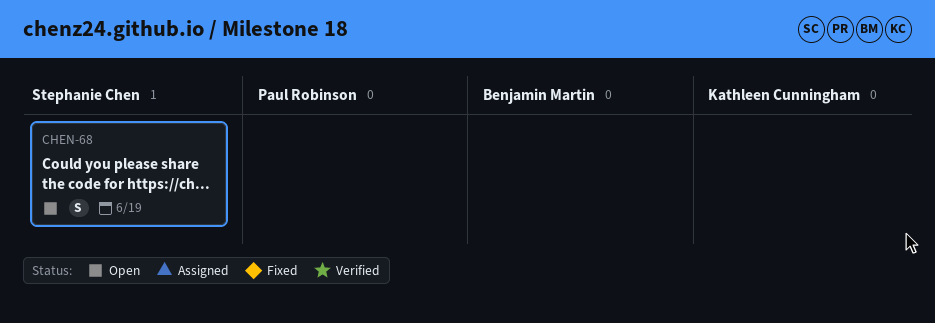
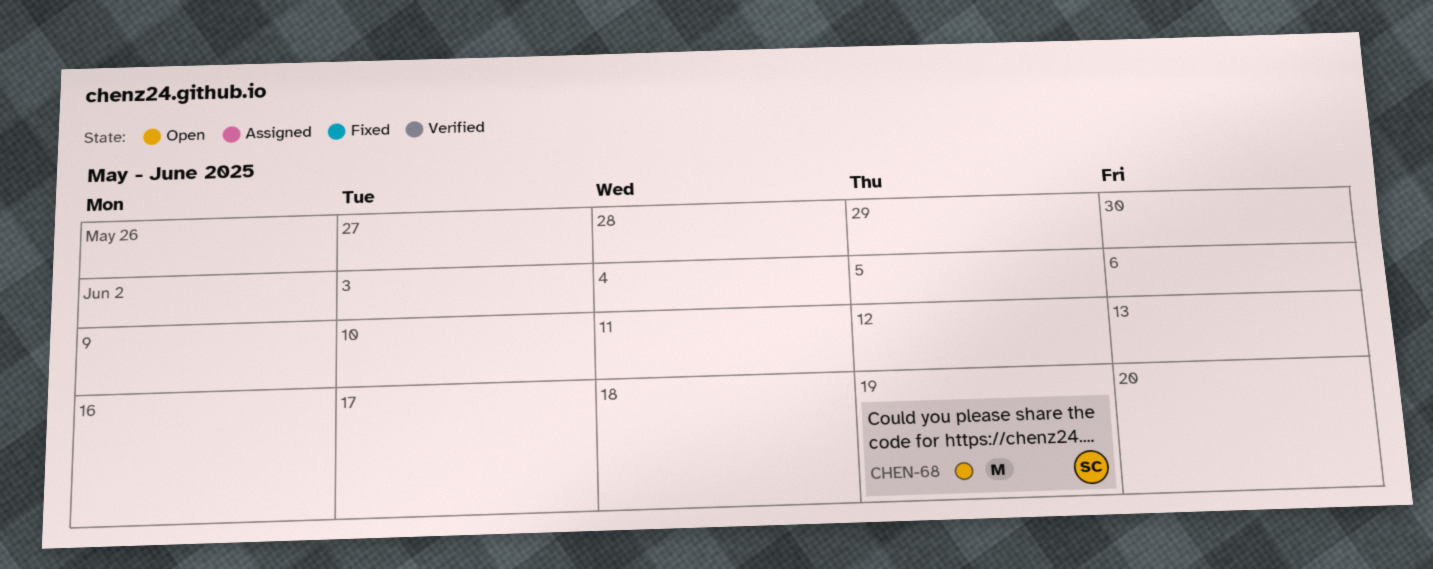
CHEN-68, estimate: S -> M

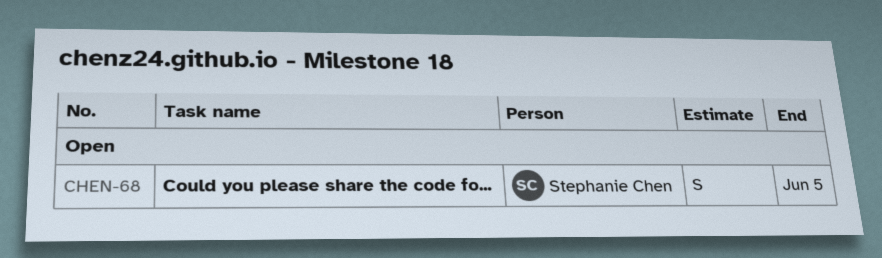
CHEN-68, estimate: M -> S
CHEN-68, due: Jun 19 -> Jun 5

